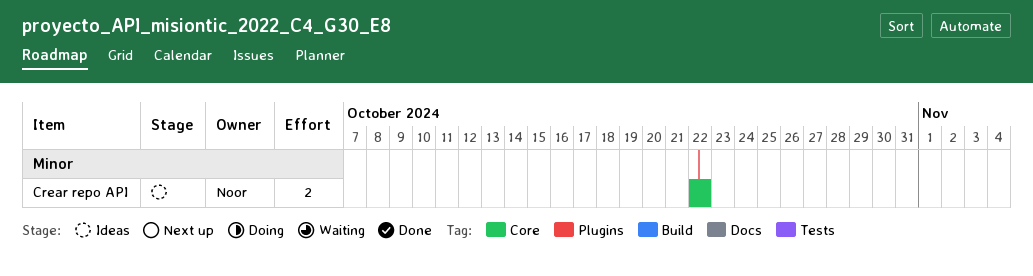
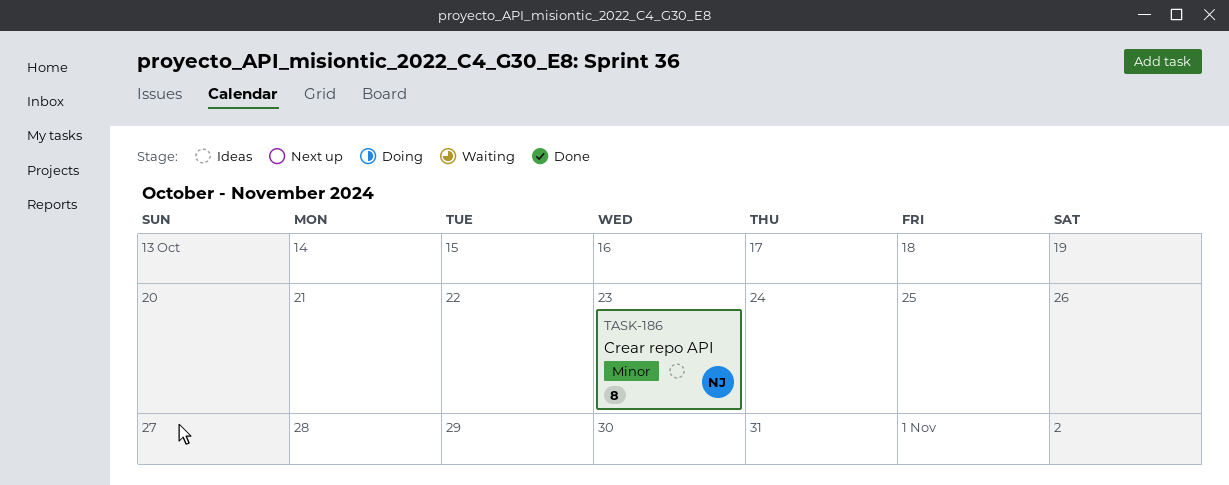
Crear repo API, estimate: 2 -> 8
Crear repo API, due: Oct 22 -> Oct 23

